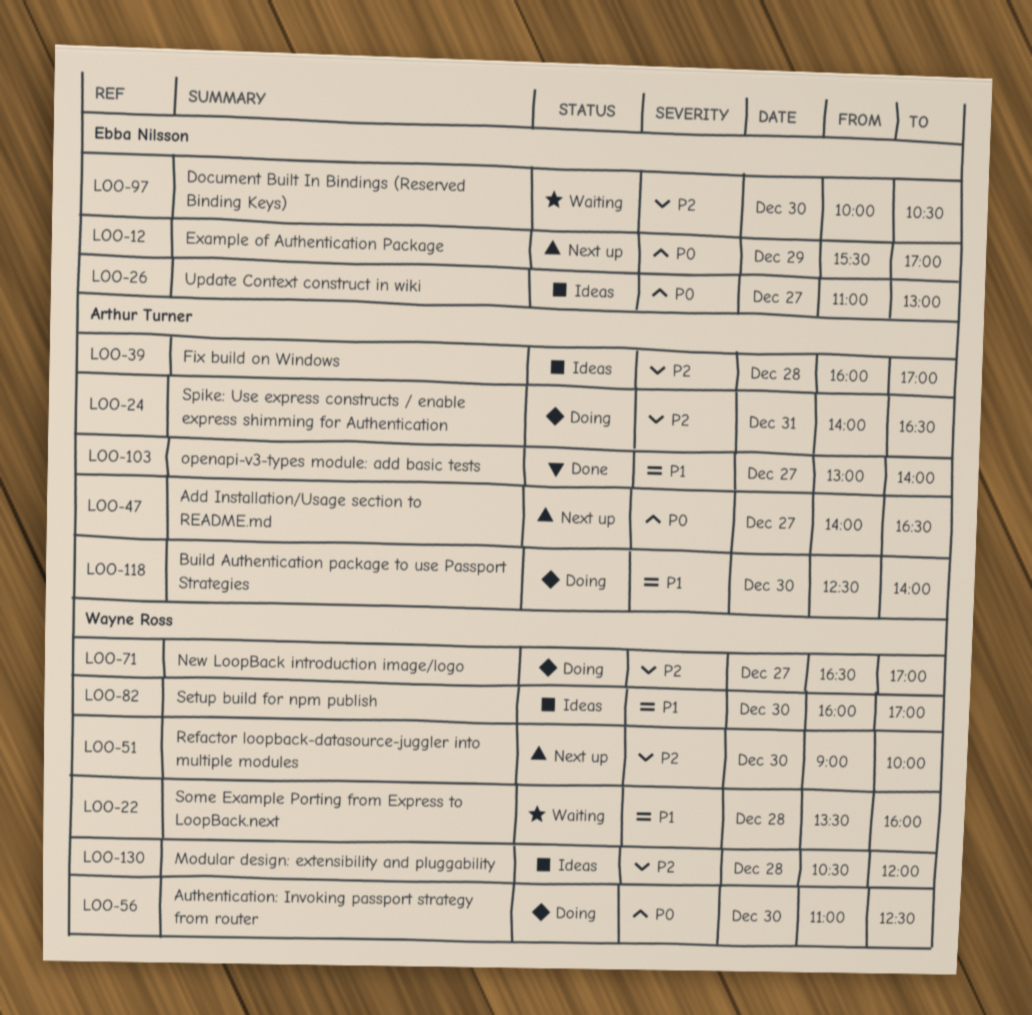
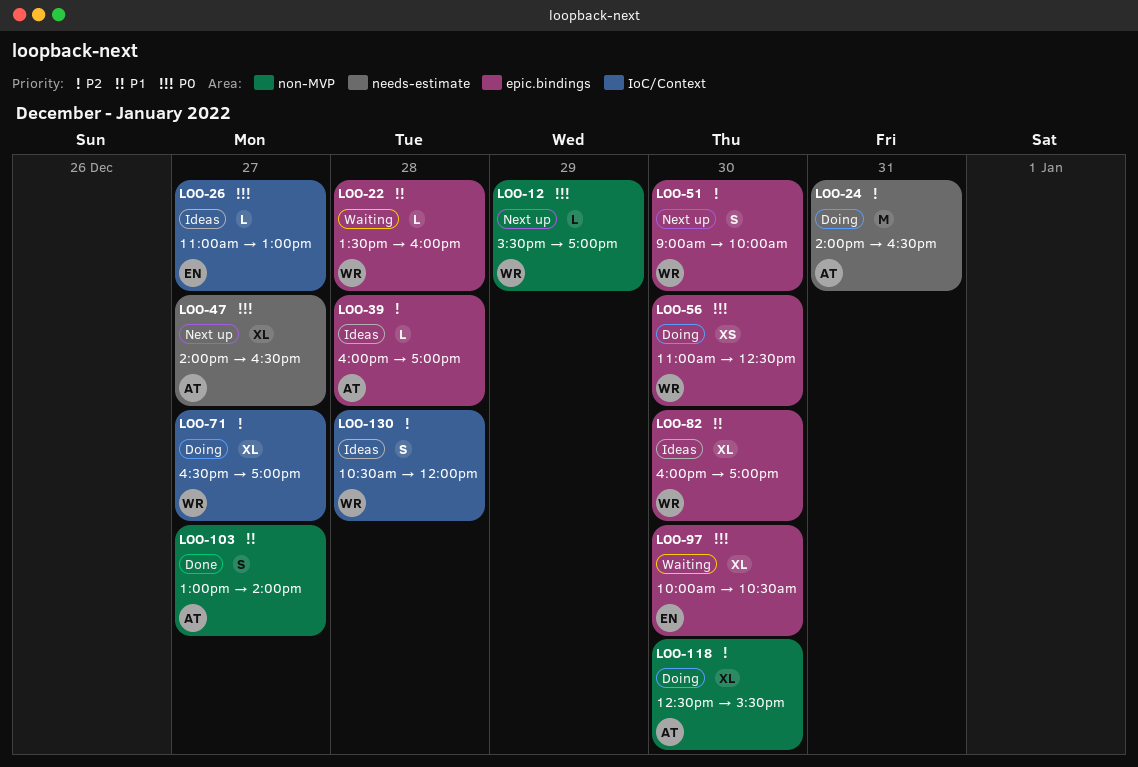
LOO-12, owner: Ebba Nilsson -> Wayne Ross
LOO-97, priority: P2 -> P0
LOO-118, priority: P1 -> P2
LOO-118, ends: 14:00 -> 15:30

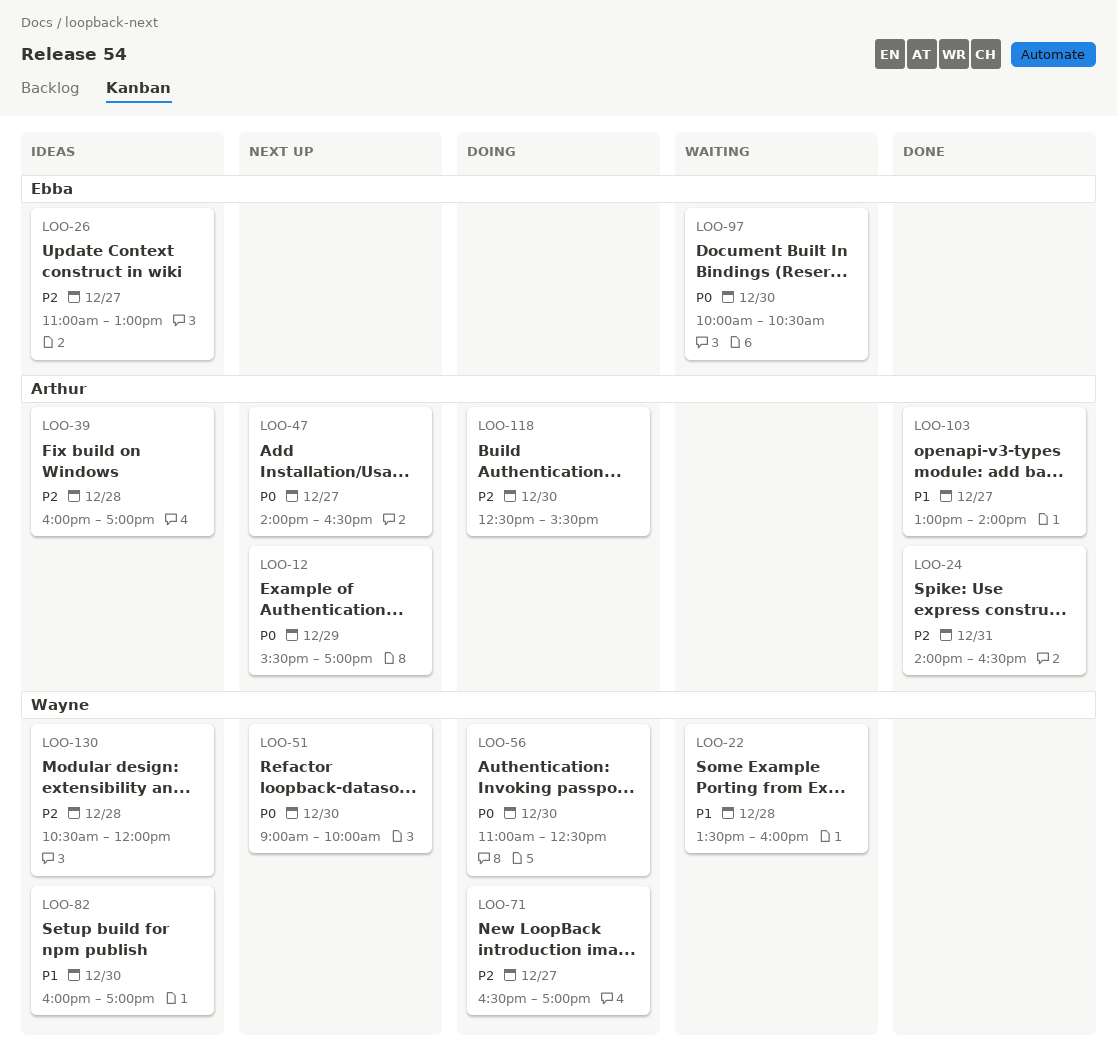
LOO-12, owner: Wayne -> Arthur
LOO-24, status: Doing -> Done
LOO-26, priority: P0 -> P2
LOO-51, priority: P2 -> P0

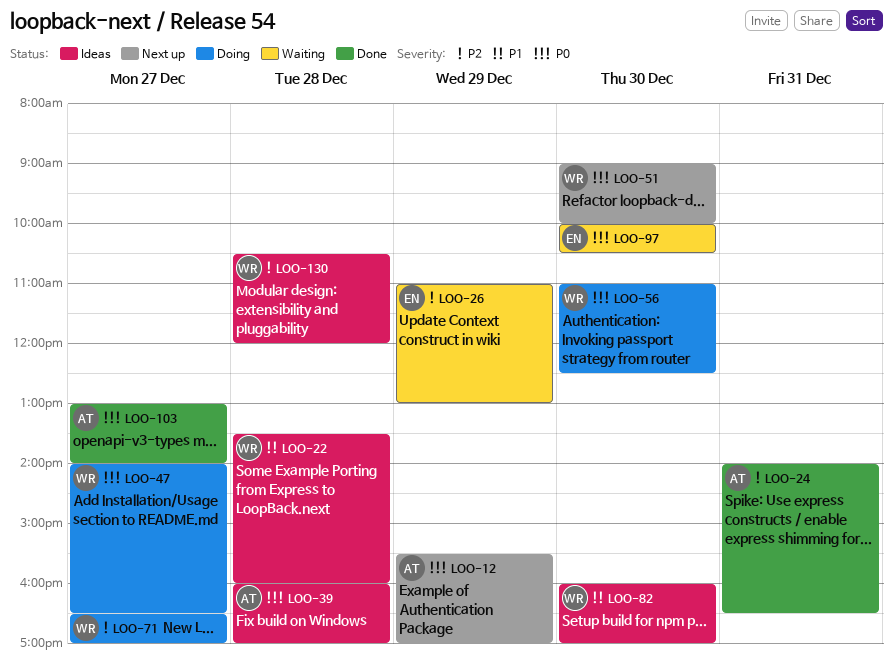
LOO-22, status: Waiting -> Ideas
LOO-26, status: Ideas -> Waiting
LOO-26, day: Dec 27 -> Dec 29
LOO-39, priority: P2 -> P0
LOO-47, status: Next up -> Doing
LOO-47, owner: Arthur -> Wayne
LOO-103, priority: P1 -> P0
LOO-118: present -> none

